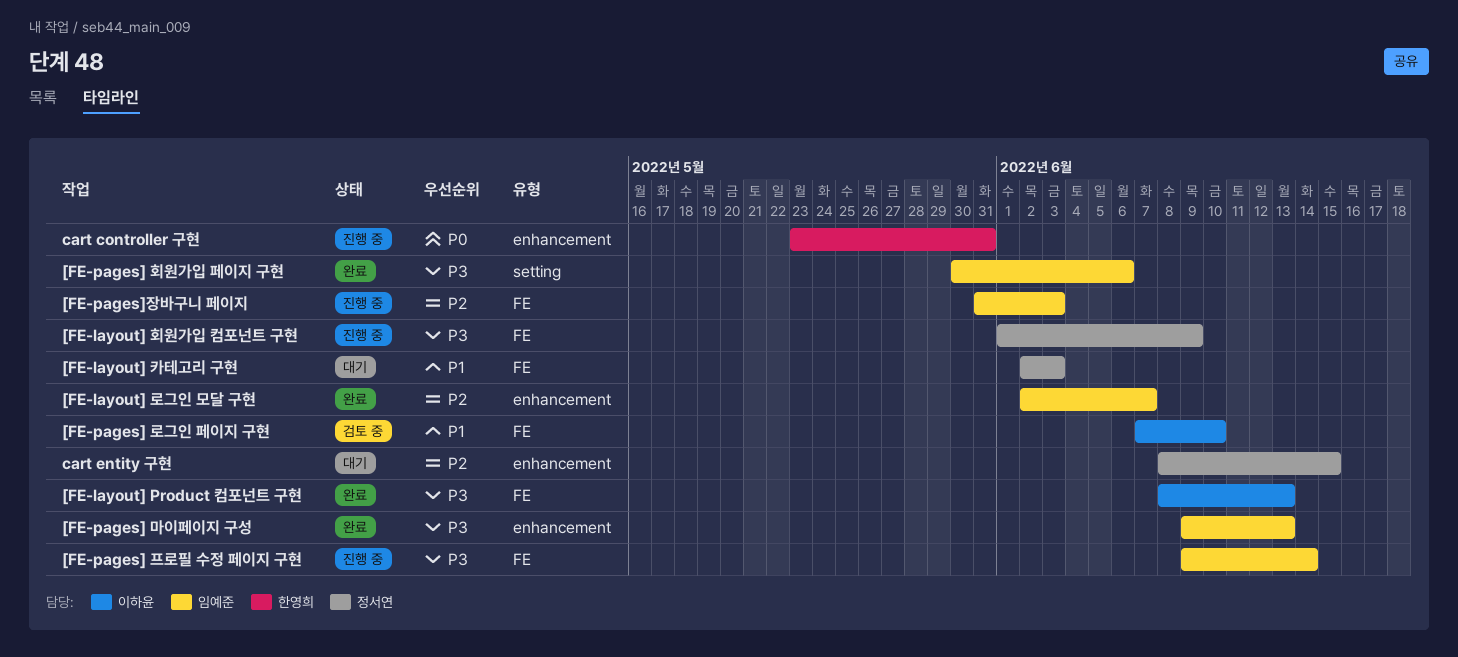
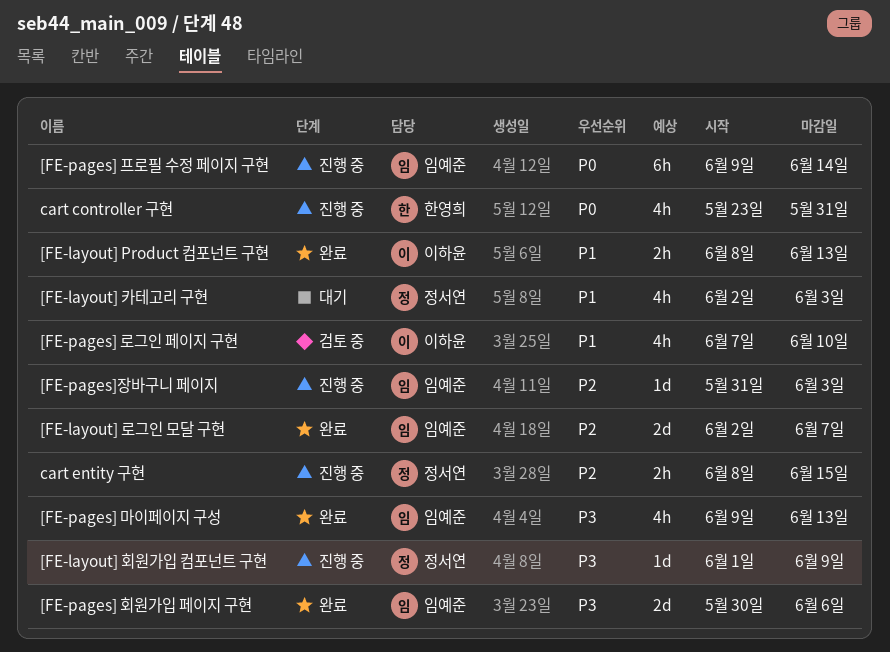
[FE-layout] Product 컴포넌트 구현, priority: P3 -> P1
[FE-pages] 프로필 수정 페이지 구현, priority: P3 -> P0
cart entity 구현, status: 대기 -> 진행 중

